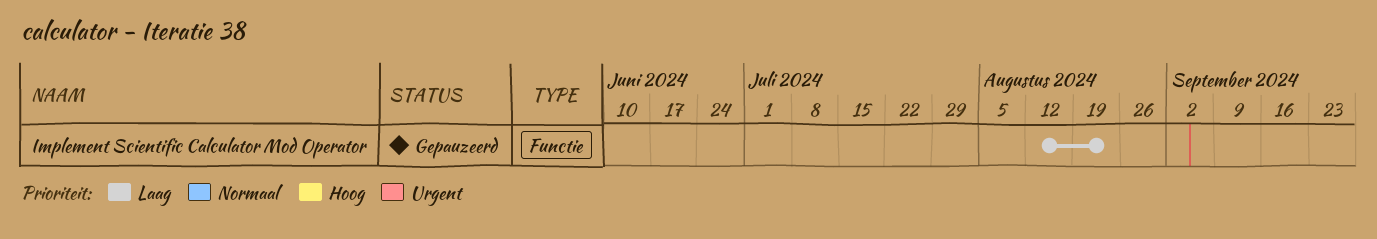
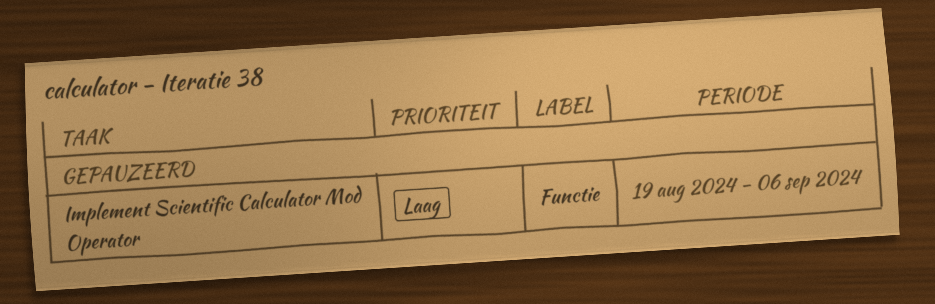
Implement Scientific Calculator Mod Operator, start: Aug 12 -> Aug 19
Implement Scientific Calculator Mod Operator, due: Aug 23 -> Sep 6

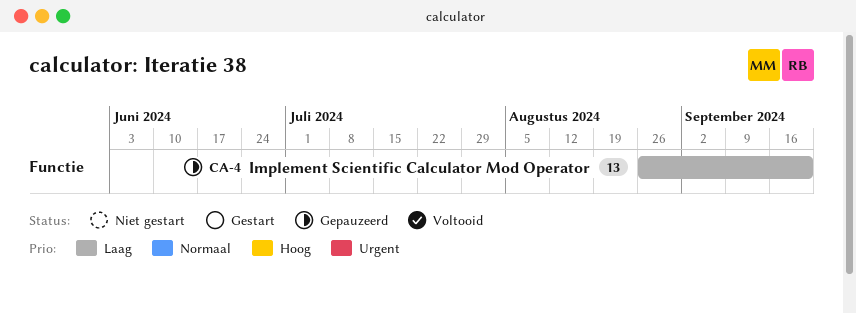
Implement Scientific Calculator Mod Operator, start: Aug 19 -> Aug 26
Implement Scientific Calculator Mod Operator, due: Sep 6 -> Sep 20

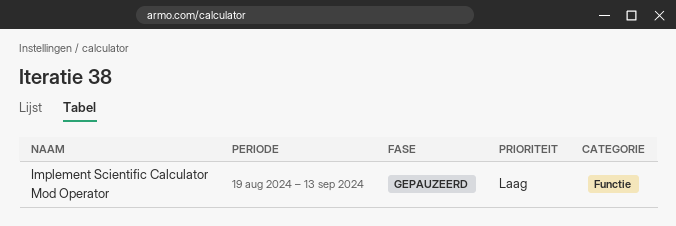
Implement Scientific Calculator Mod Operator, start: Aug 26 -> Aug 19
Implement Scientific Calculator Mod Operator, due: Sep 20 -> Sep 13

